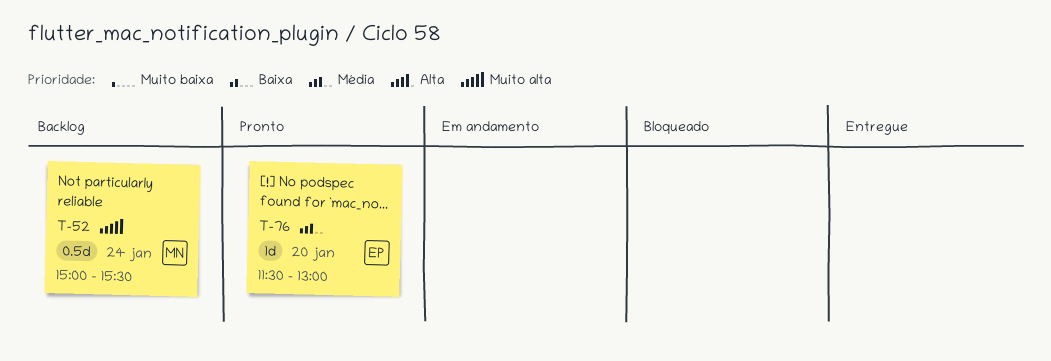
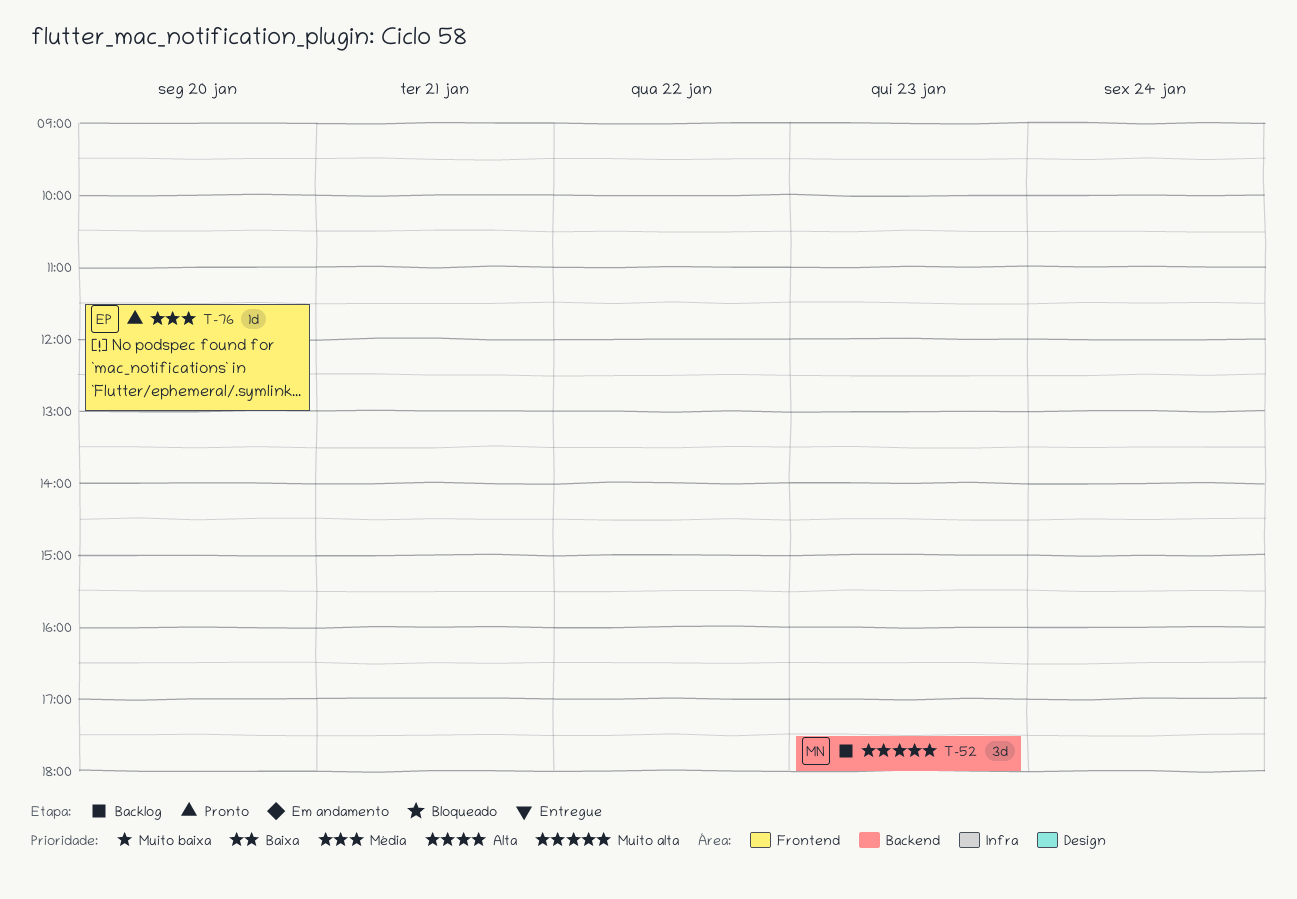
T-52, estimate: 0.5d -> 3d
T-52, day: Jan 24 -> Jan 23
T-52, begins: 15:00 -> 17:30
T-52, ends: 15:30 -> 18:00

